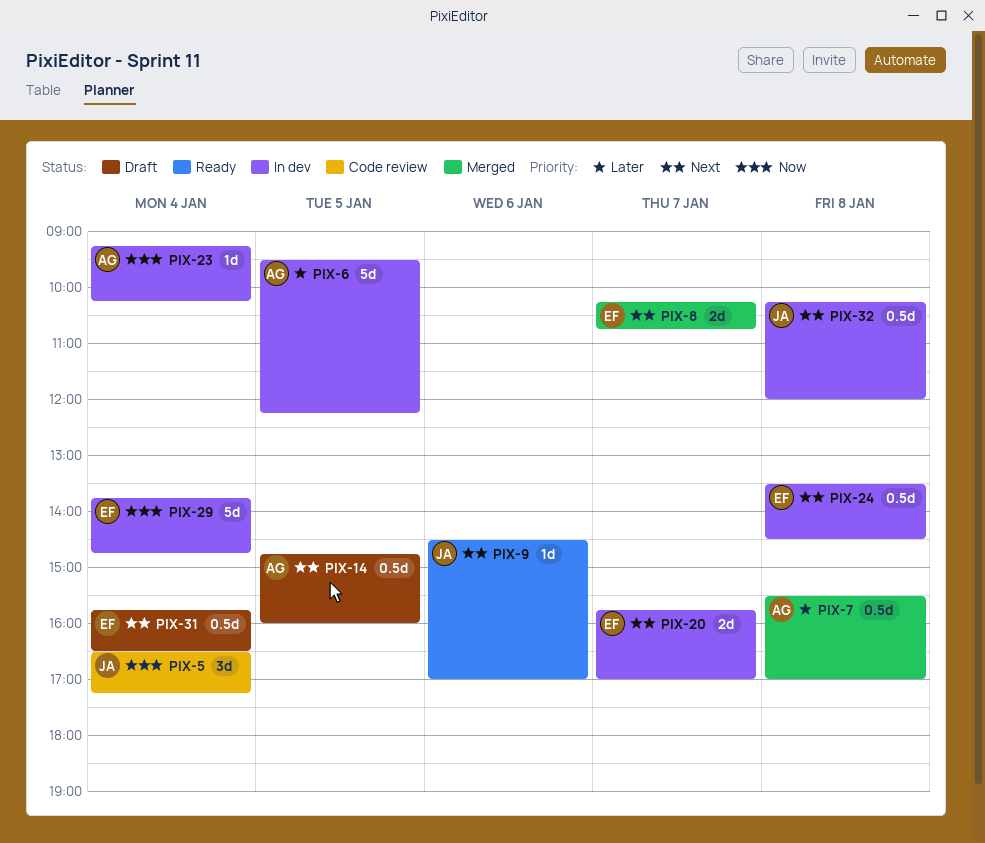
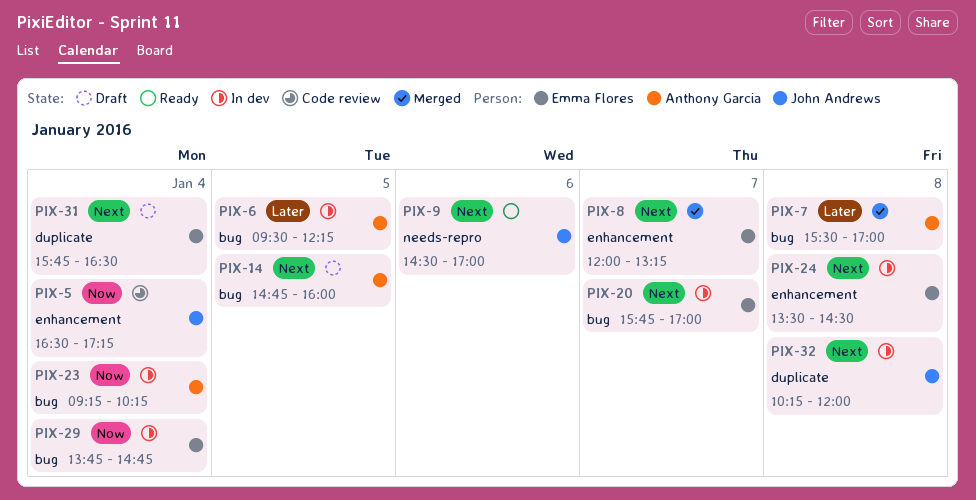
PIX-8, begins: 10:15 -> 12:00
PIX-8, ends: 10:45 -> 13:15

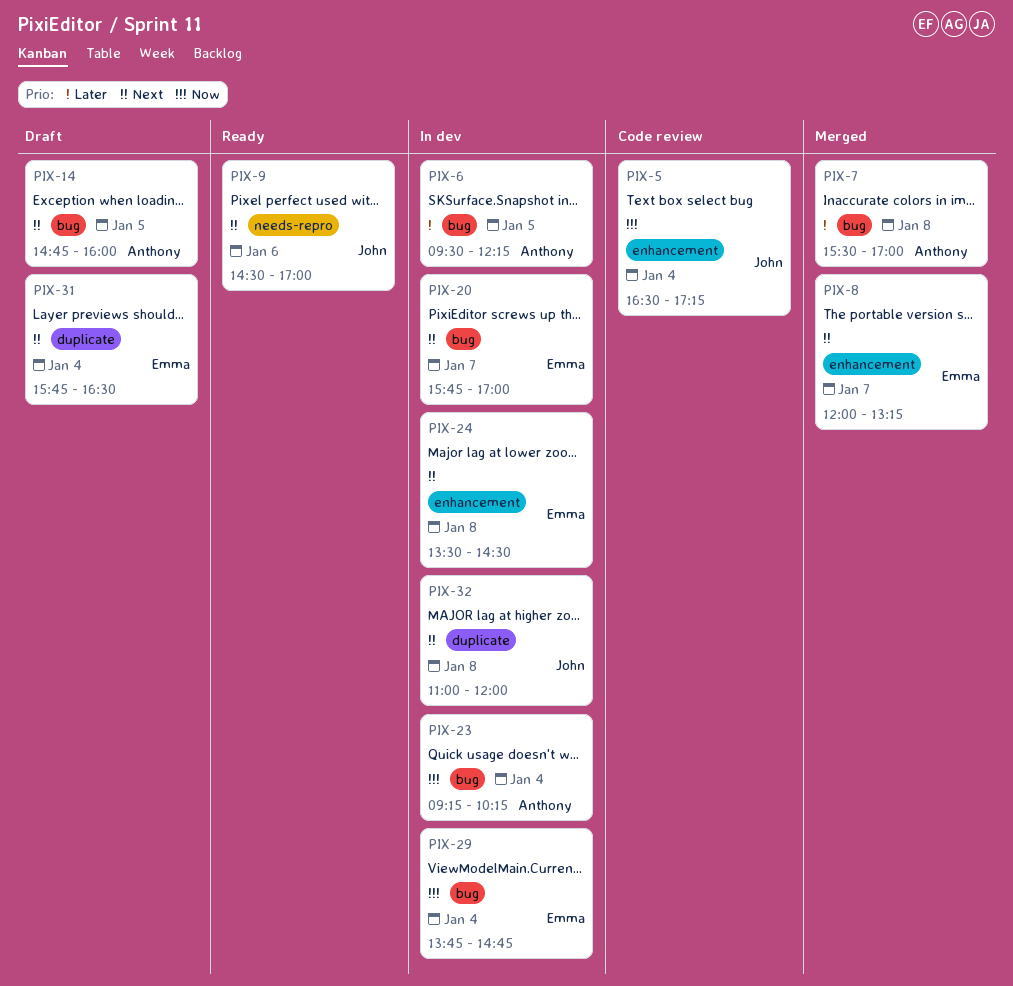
PIX-32, begins: 10:15 -> 11:00

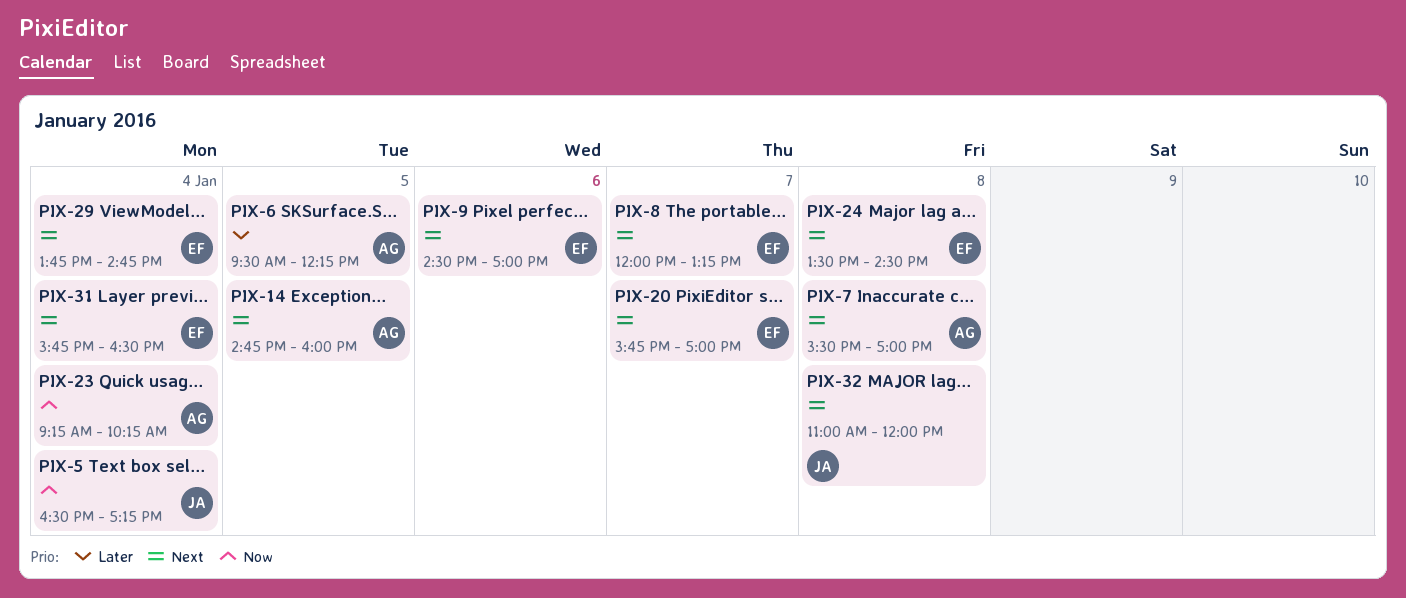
PIX-7, priority: Later -> Next
PIX-9, owner: John -> Emma
PIX-29, priority: Now -> Next

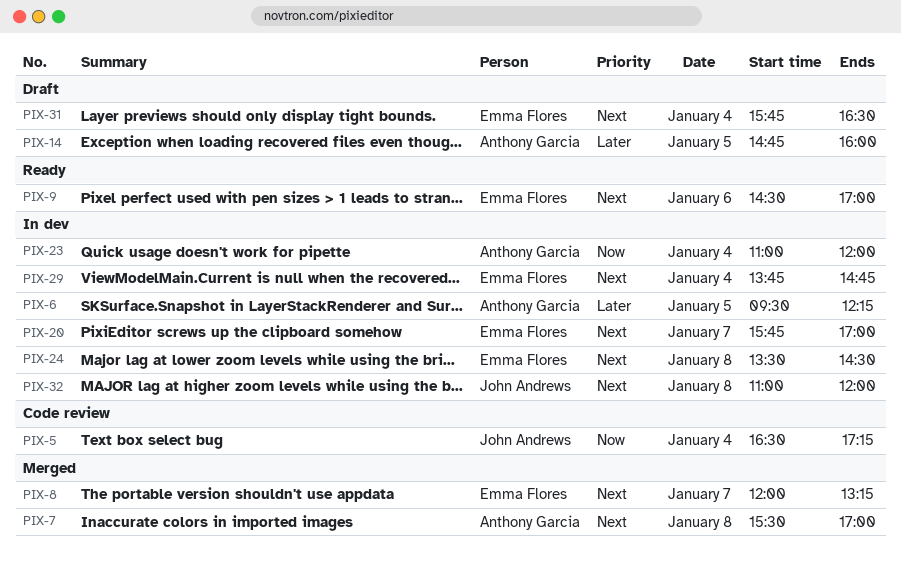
PIX-14, priority: Next -> Later
PIX-23, begins: 09:15 -> 11:00
PIX-23, ends: 10:15 -> 12:00

